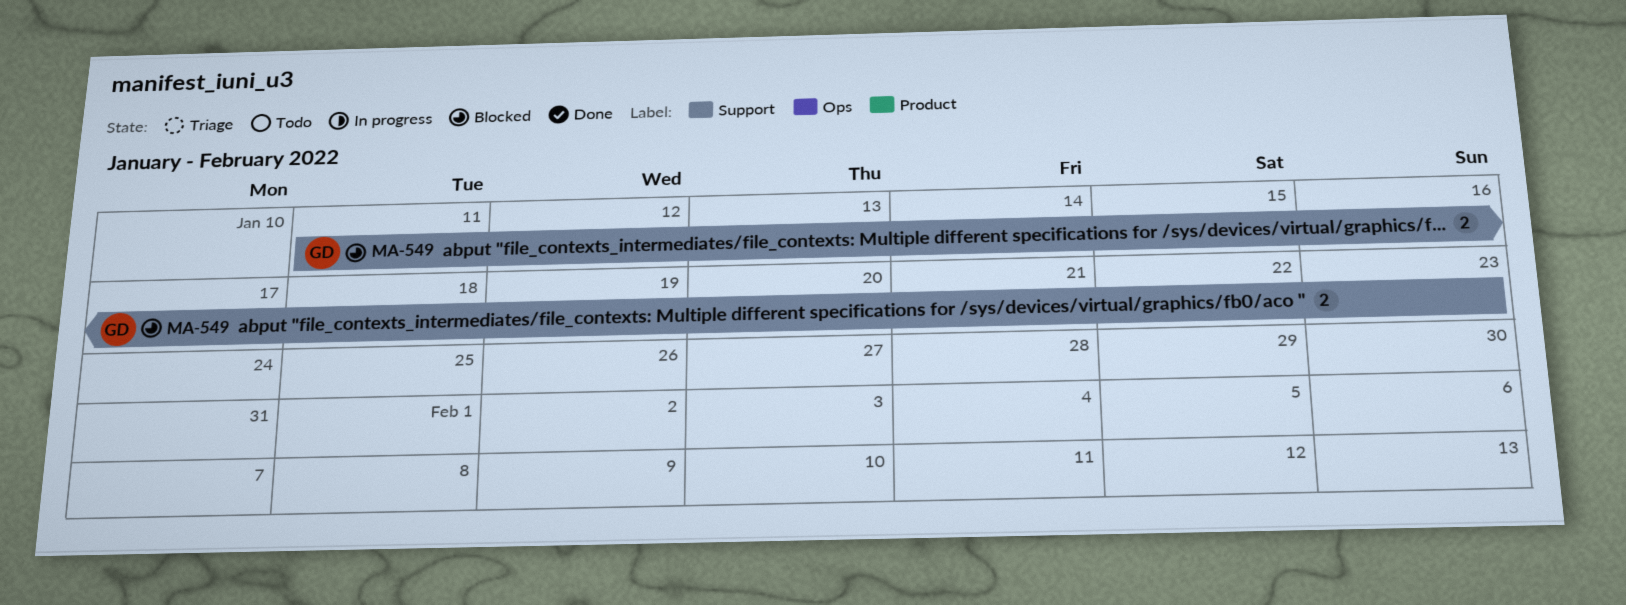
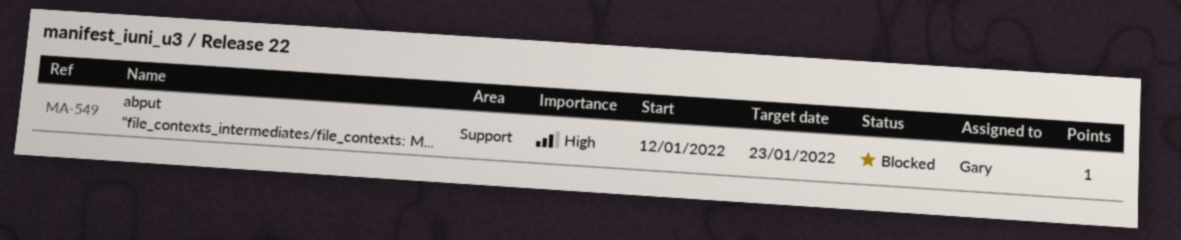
MA-549, estimate: 2 -> 1
MA-549, start: Jan 11 -> Jan 12

